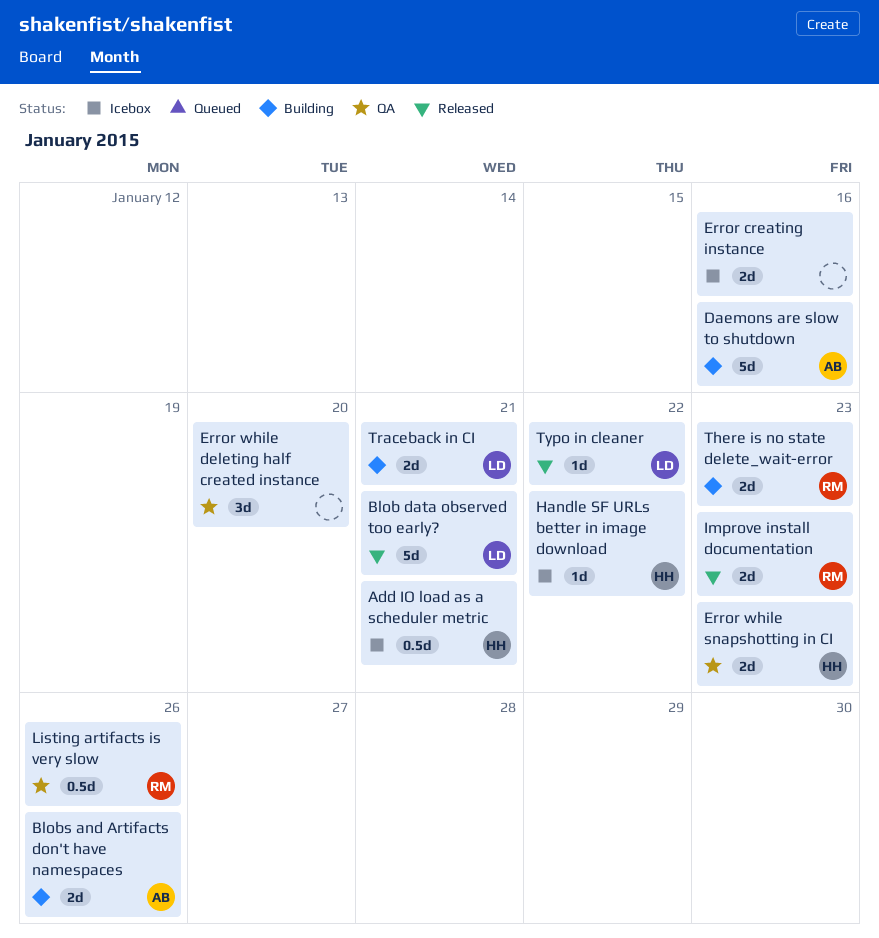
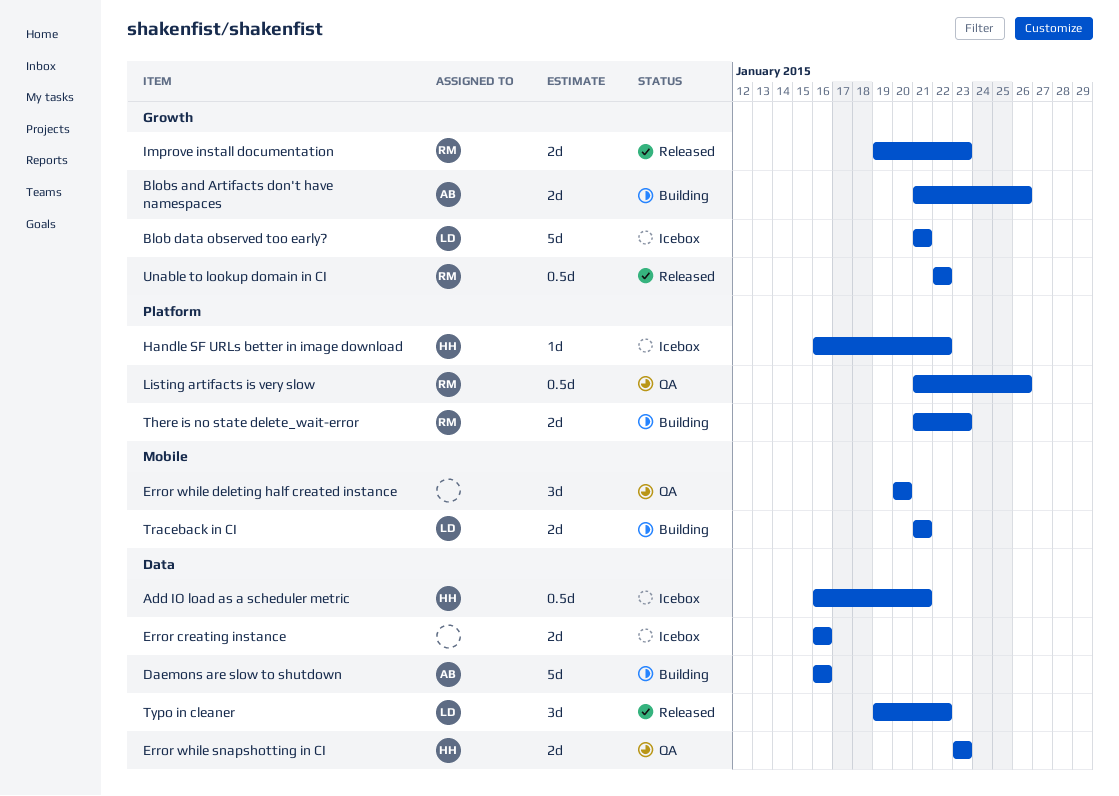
Blob data observed too early?, status: Released -> Icebox
Typo in cleaner, estimate: 1d -> 3d
Unable to lookup domain in CI: none -> present

